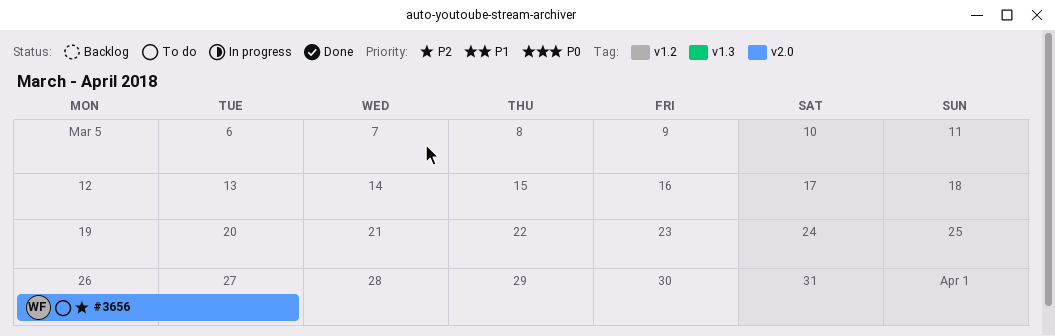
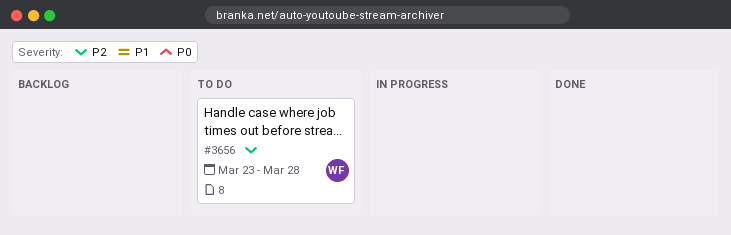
#3656, start: Mar 26 -> Mar 23
#3656, due: Mar 27 -> Mar 28

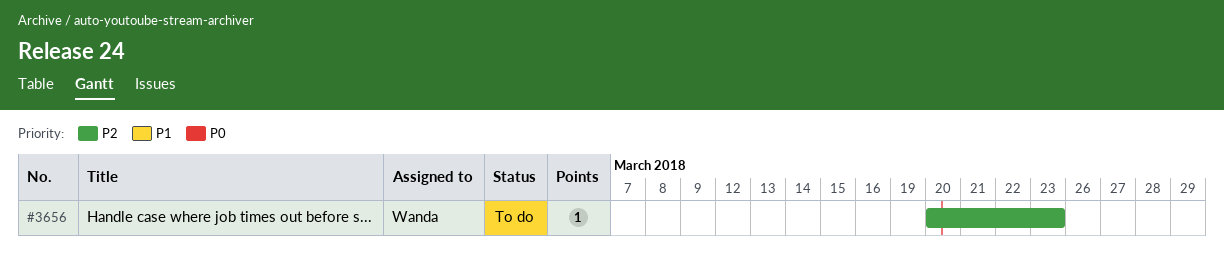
#3656, start: Mar 23 -> Mar 20
#3656, due: Mar 28 -> Mar 23

